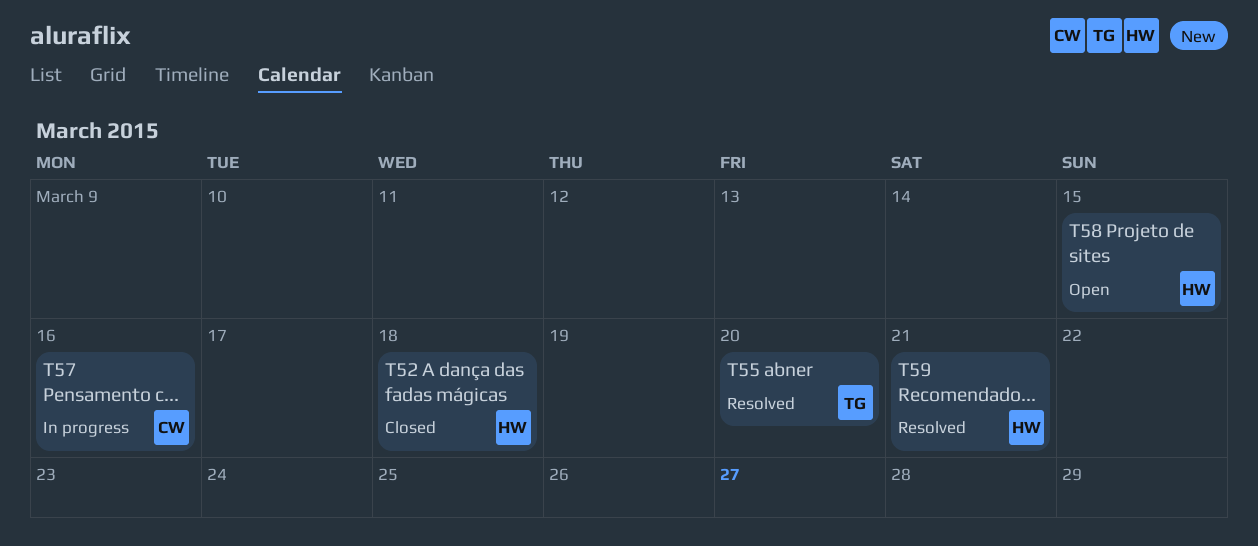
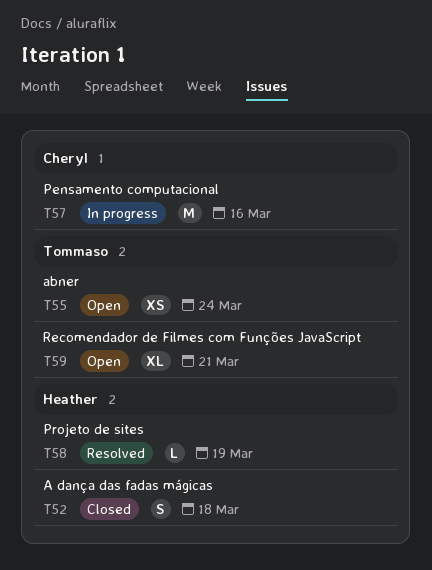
T55, status: Resolved -> Open
T55, due: Mar 20 -> Mar 24
T58, status: Open -> Resolved
T58, due: Mar 15 -> Mar 19
T59, status: Resolved -> Open
T59, owner: Heather -> Tommaso

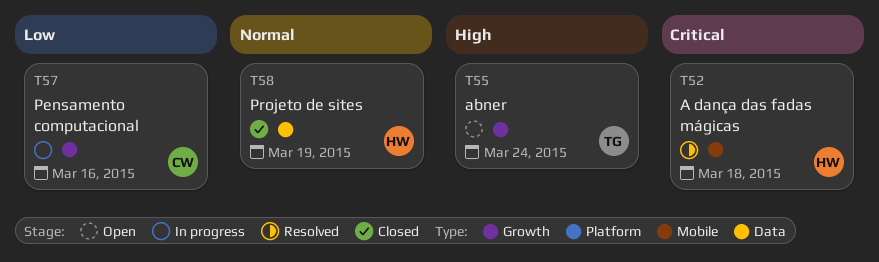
T52, status: Closed -> Resolved
T58, status: Resolved -> Closed
T59: present -> none

